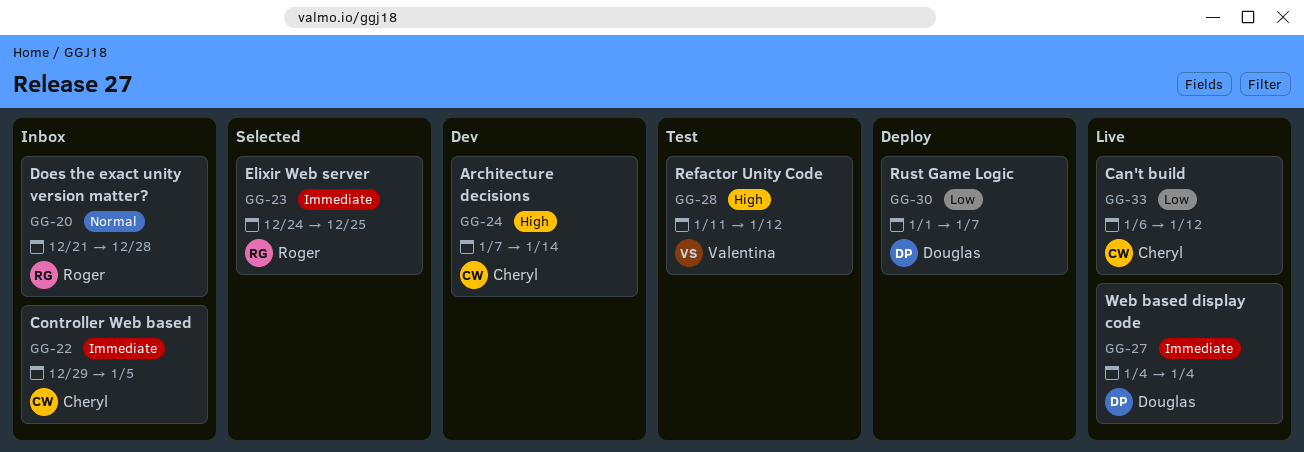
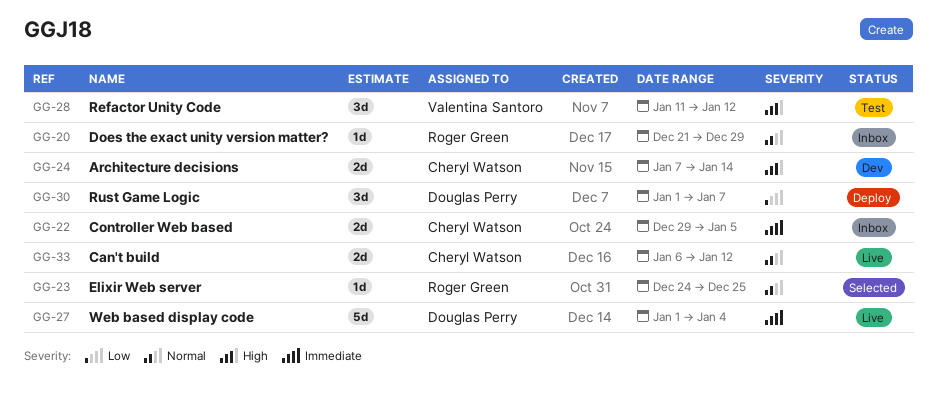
GG-20, due: Dec 28 -> Dec 29
GG-23, priority: Immediate -> Normal
GG-27, start: Jan 4 -> Jan 1
GG-33, priority: Low -> Normal

